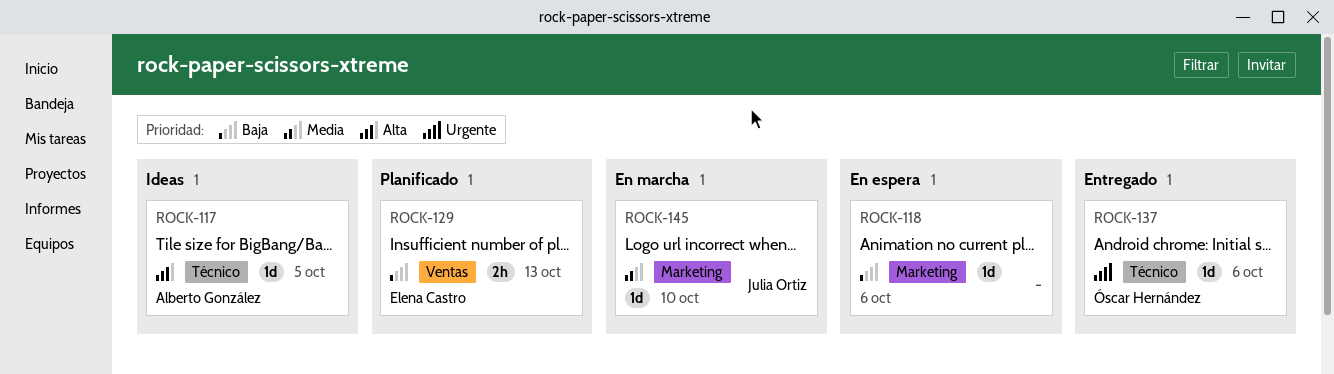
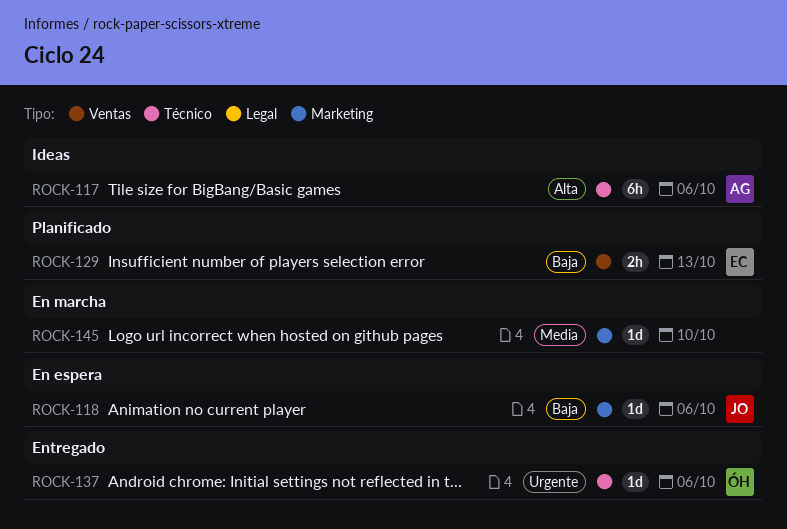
ROCK-117, estimate: 1d -> 6h
ROCK-117, due: Oct 5 -> Oct 6
ROCK-118, owner: none -> Julia Ortiz
ROCK-145, owner: Julia Ortiz -> none

